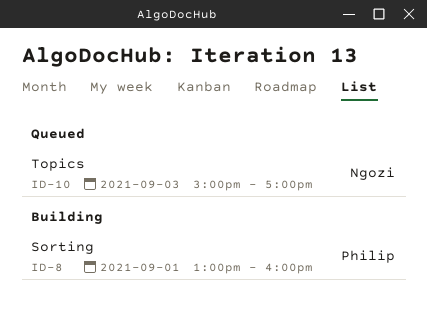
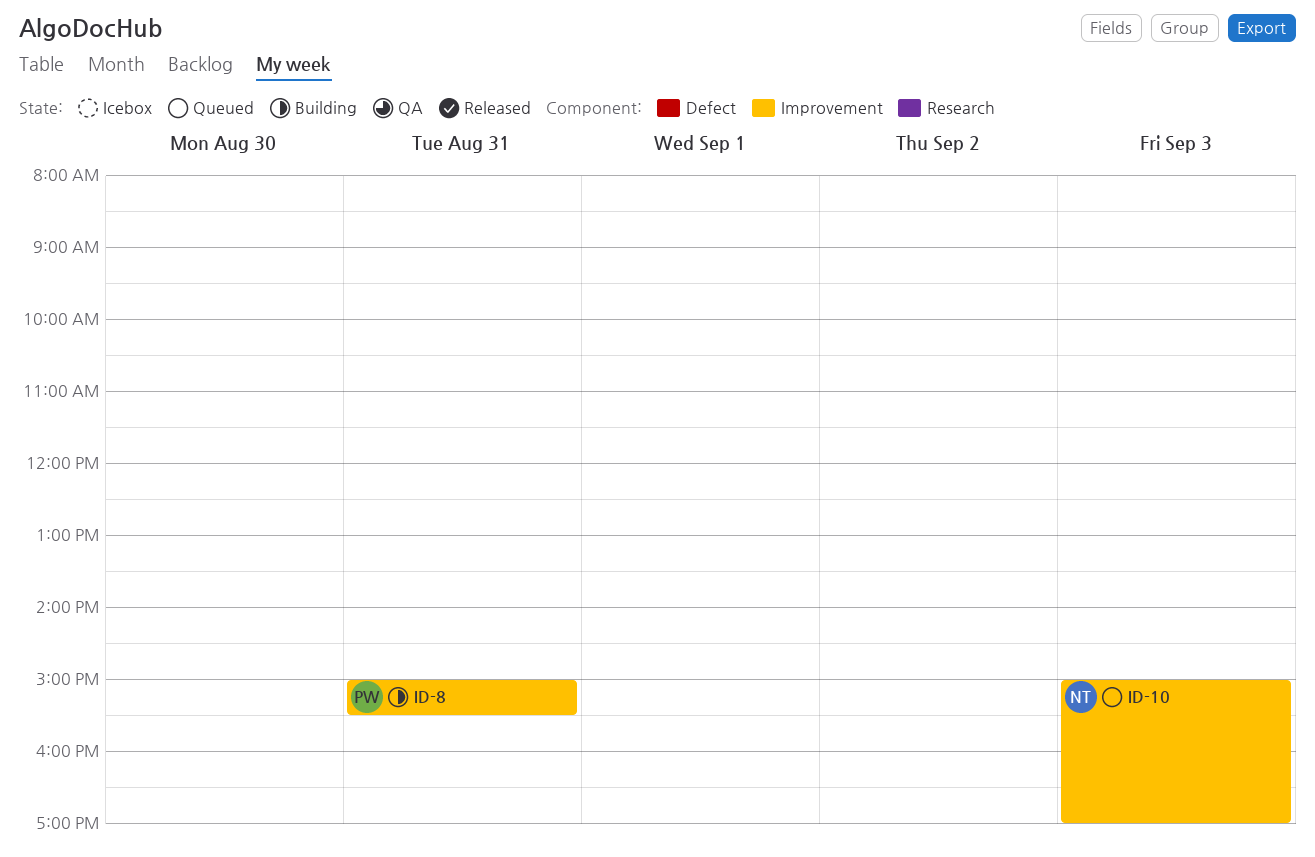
ID-8, day: Sep 1 -> Aug 31
ID-8, begins: 13:00 -> 15:00
ID-8, ends: 16:00 -> 15:30

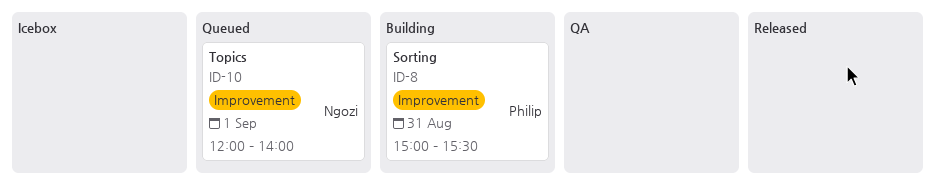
ID-10, day: Sep 3 -> Sep 1
ID-10, begins: 15:00 -> 12:00
ID-10, ends: 17:00 -> 14:00

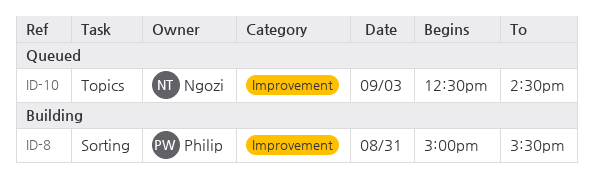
ID-10, day: Sep 1 -> Sep 3
ID-10, begins: 12:00 -> 12:30
ID-10, ends: 14:00 -> 14:30

